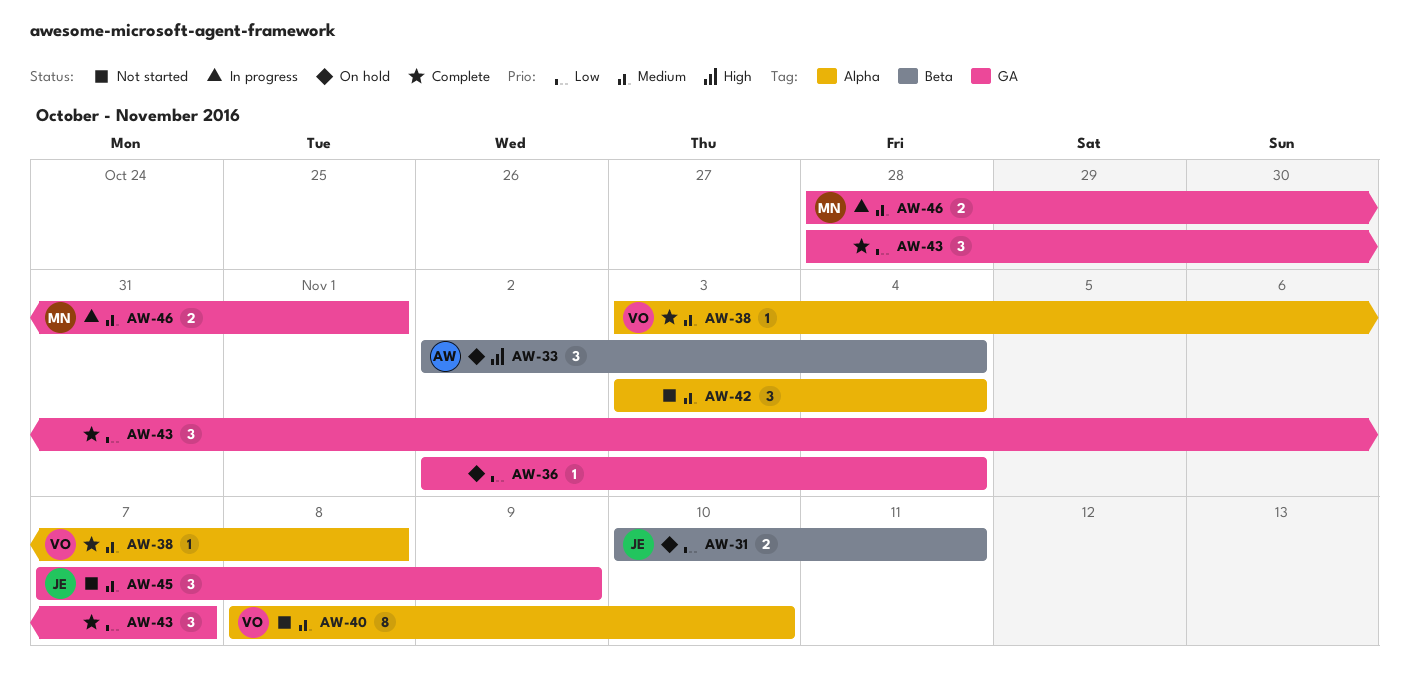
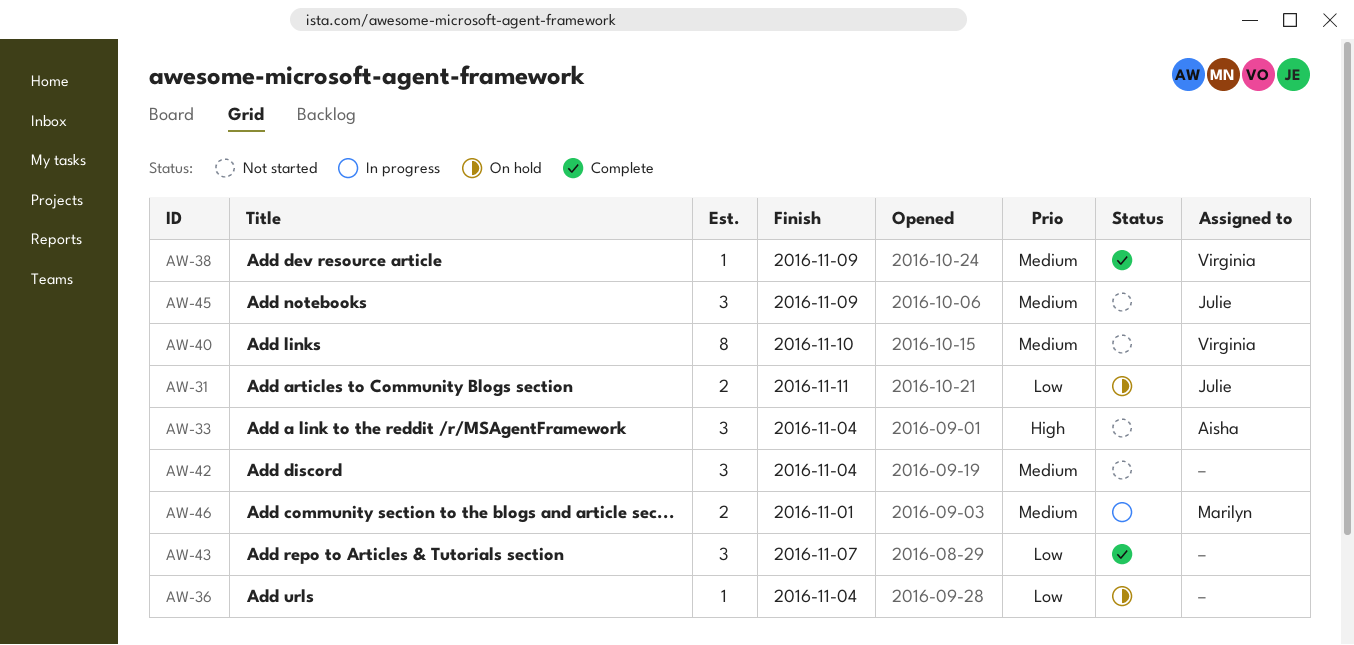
AW-33, status: On hold -> Not started
AW-38, due: Nov 8 -> Nov 9

